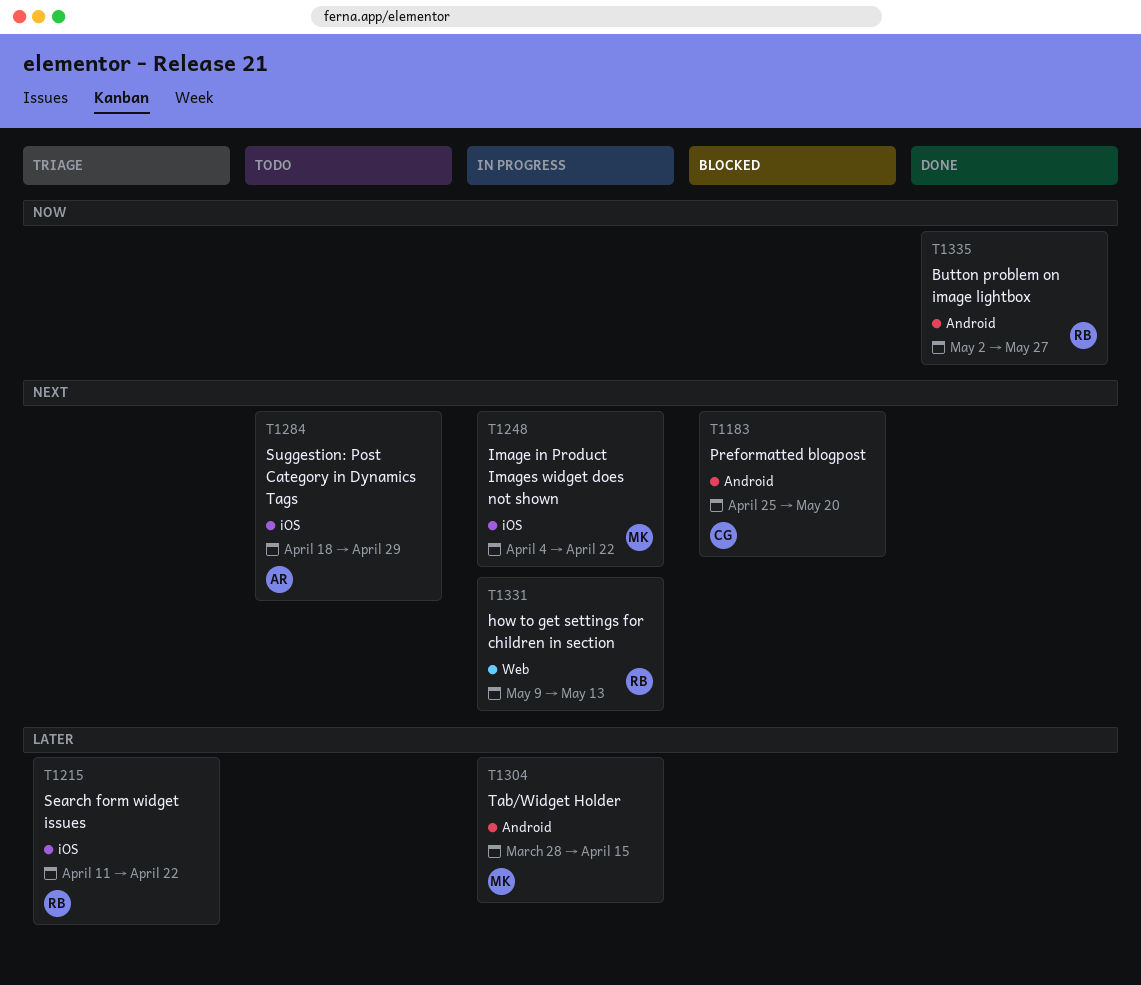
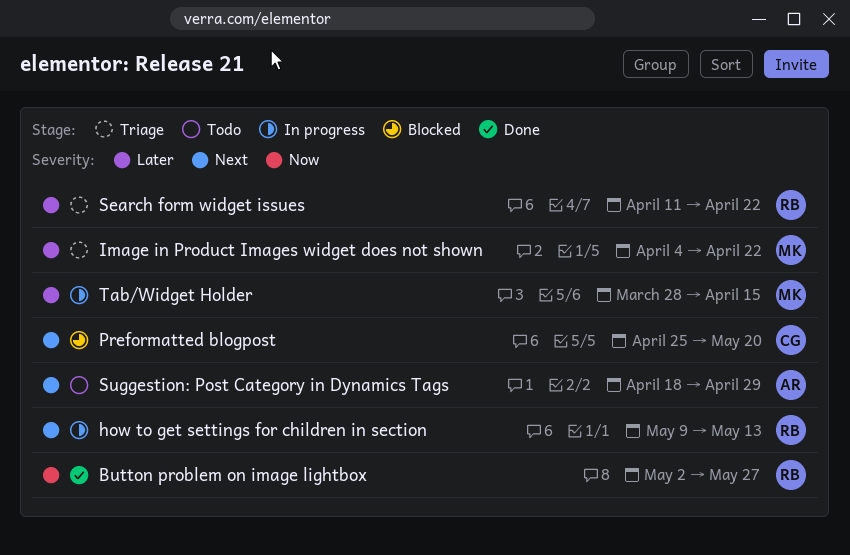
Image in Product Images widget does not shown, status: In progress -> Triage
Image in Product Images widget does not shown, priority: Next -> Later

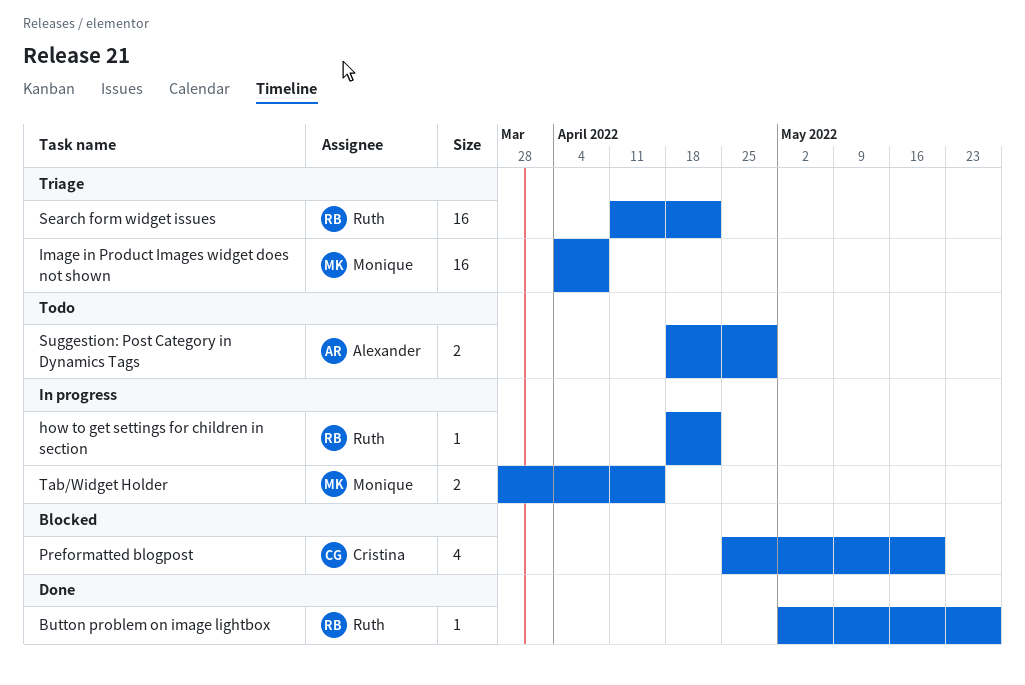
how to get settings for children in section, start: May 9 -> Apr 18
how to get settings for children in section, due: May 13 -> Apr 22
Image in Product Images widget does not shown, due: Apr 22 -> Apr 8

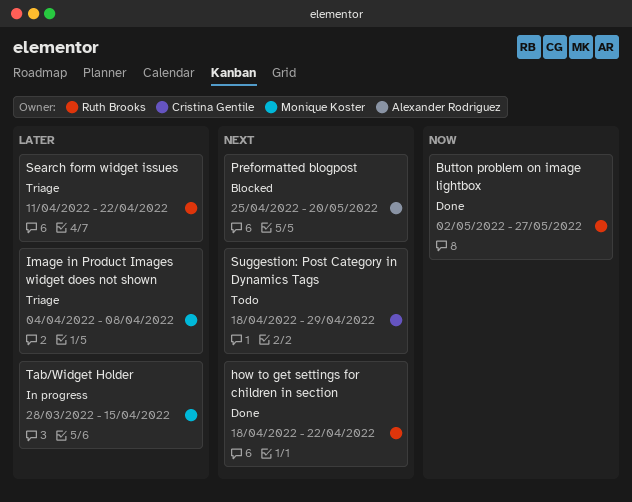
how to get settings for children in section, status: In progress -> Done
Preformatted blogpost, owner: Cristina Gentile -> Alexander Rodriguez
Suggestion: Post Category in Dynamics Tags, owner: Alexander Rodriguez -> Cristina Gentile

